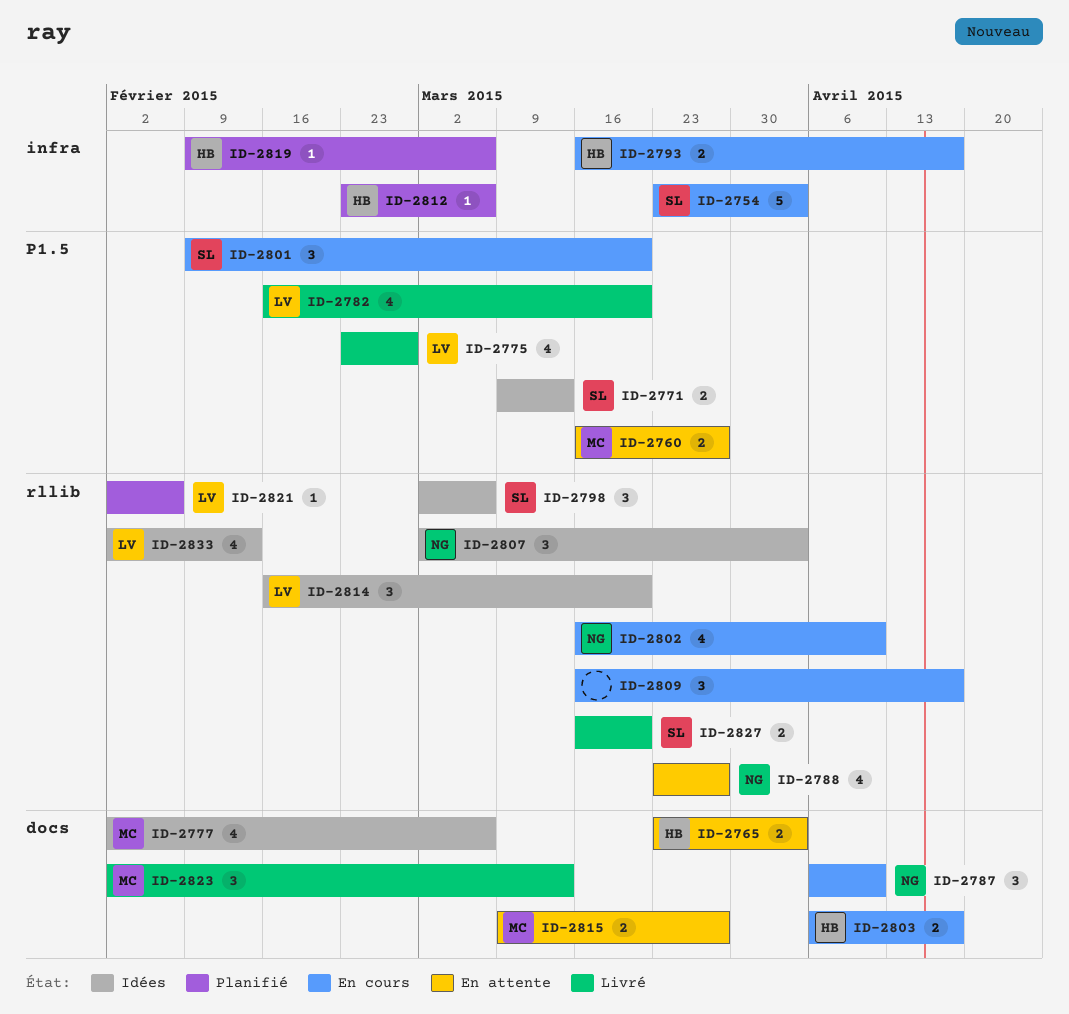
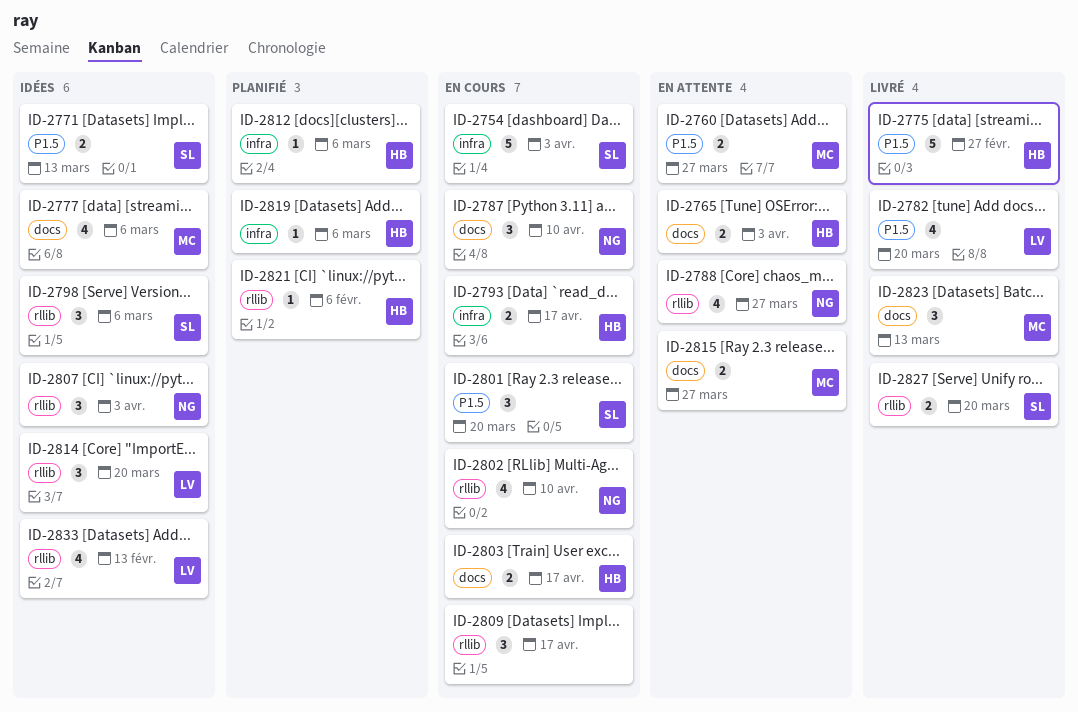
ID-2775, owner: LV -> HB
ID-2775, estimate: 4 -> 5
ID-2821, owner: LV -> HB

